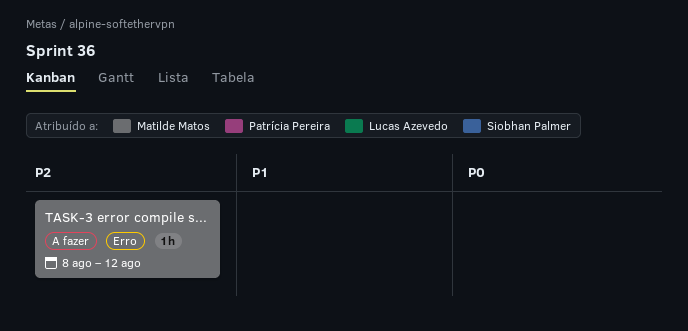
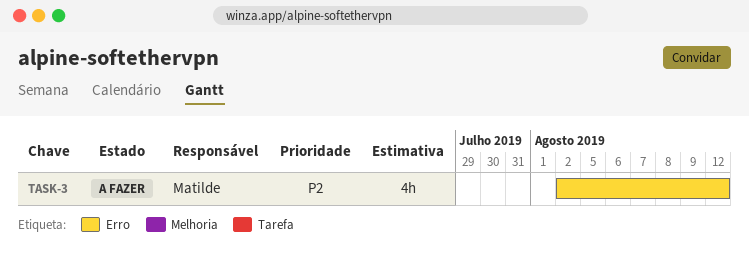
TASK-3, estimate: 1h -> 4h
TASK-3, start: Aug 8 -> Aug 2

